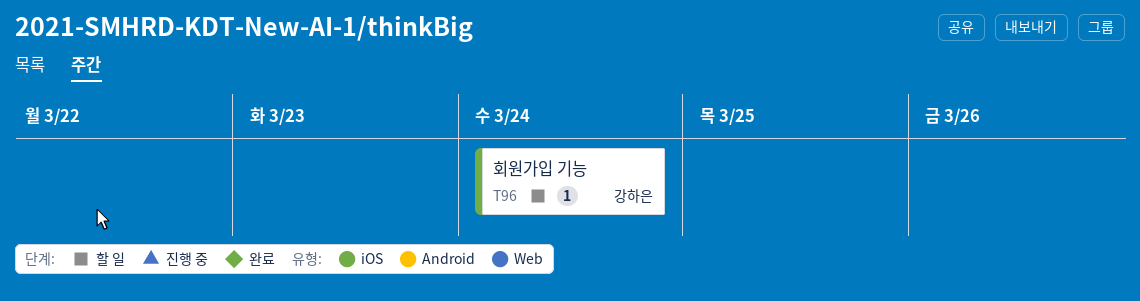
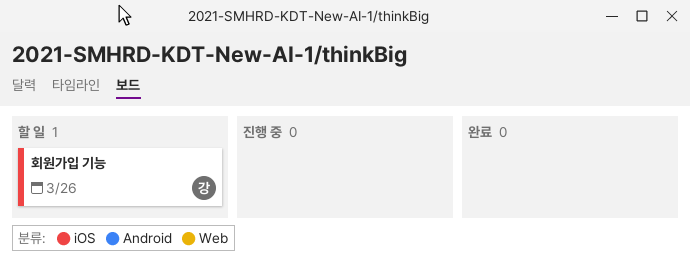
회원가입 기능, due: Mar 24 -> Mar 26

